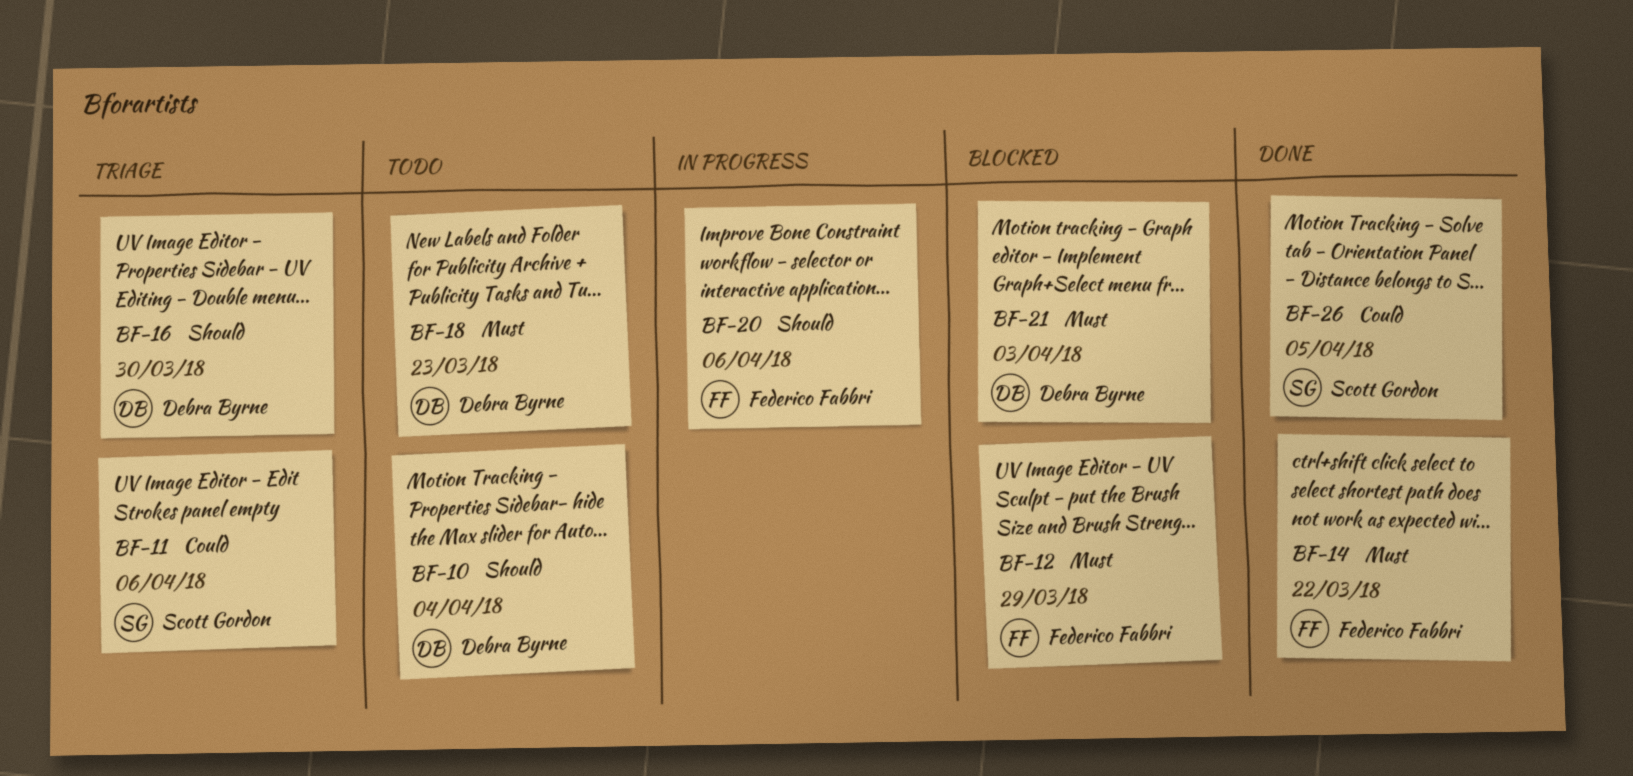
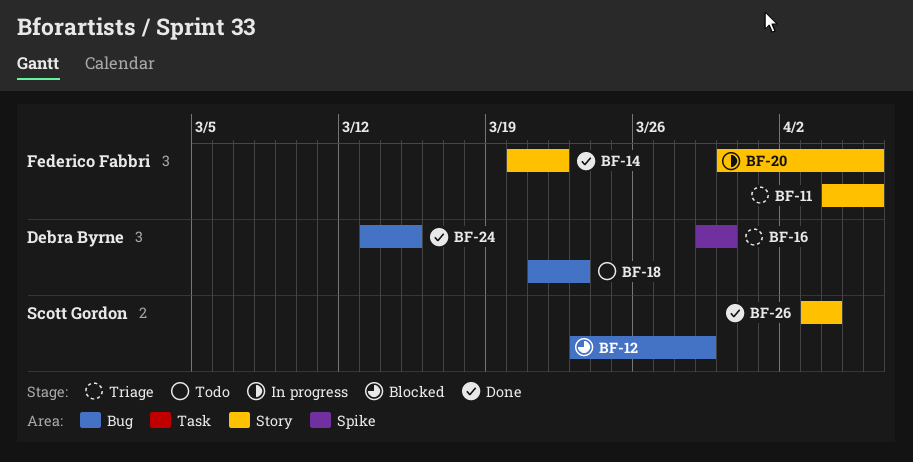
BF-10: present -> none
BF-11, owner: Scott Gordon -> Federico Fabbri
BF-12, owner: Federico Fabbri -> Scott Gordon
BF-21: present -> none
BF-24: none -> present
BF-26, due: Apr 5 -> Apr 4

